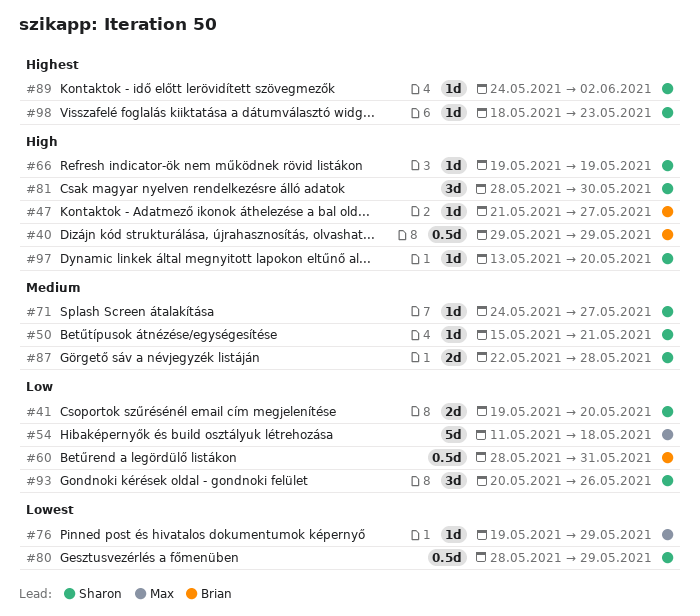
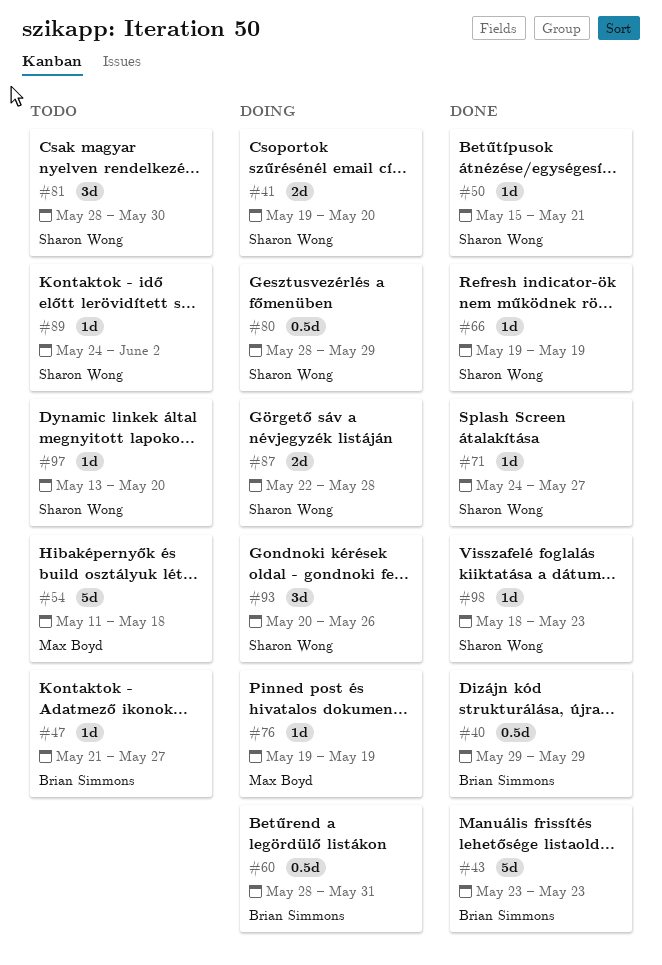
#43: none -> present
#76, due: May 29 -> May 19

